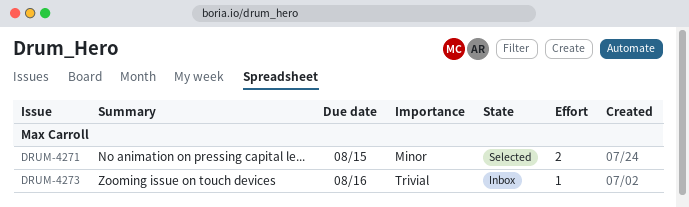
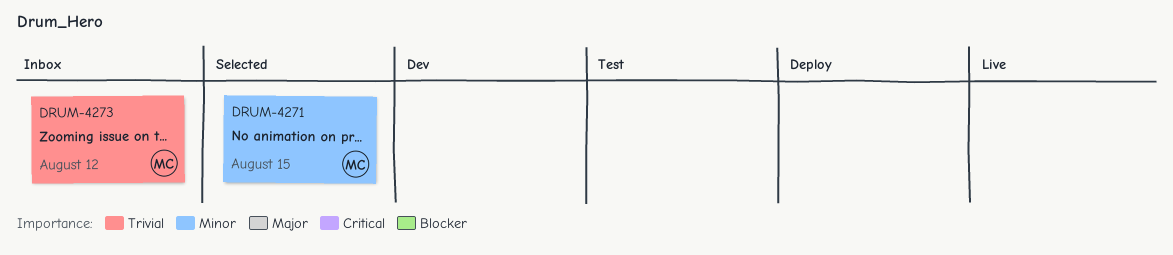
DRUM-4273, due: Aug 16 -> Aug 12

